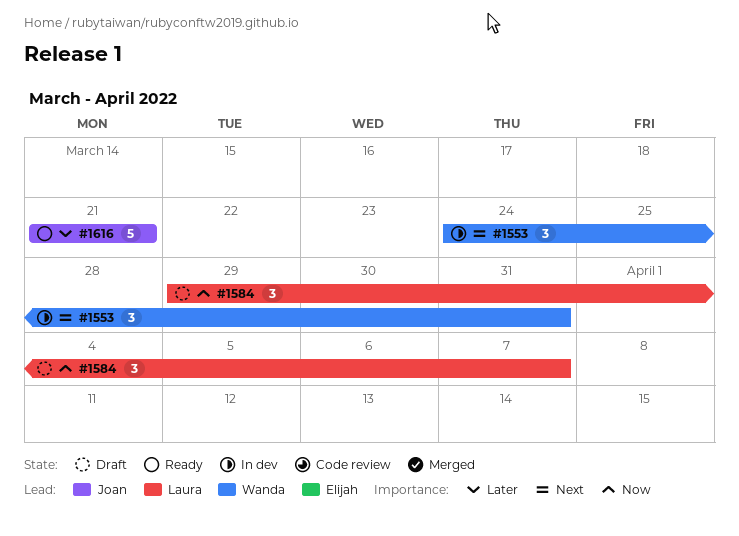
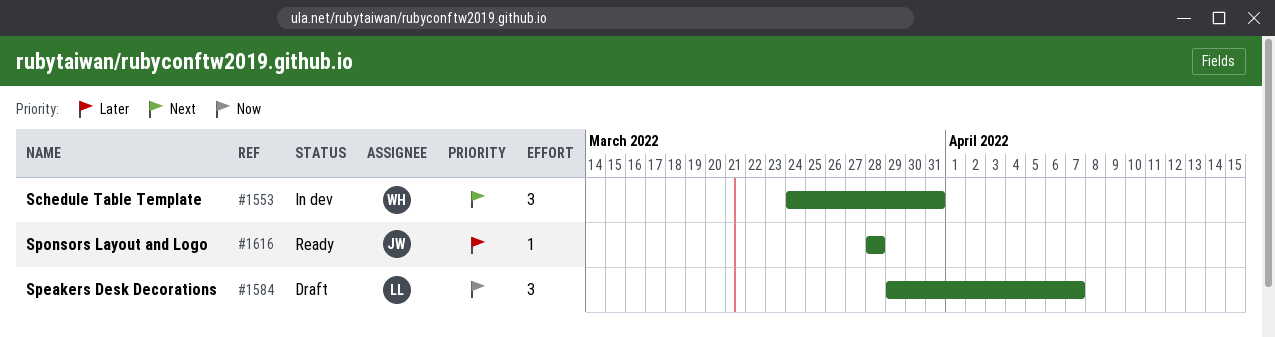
#1616, estimate: 5 -> 1
#1616, start: Mar 21 -> Mar 28
#1616, due: Mar 21 -> Mar 28

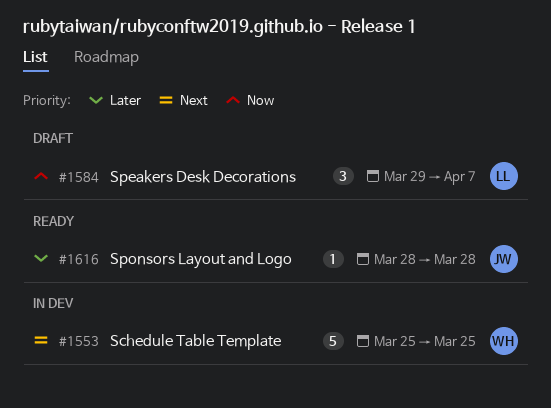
#1553, estimate: 3 -> 5
#1553, start: Mar 24 -> Mar 25
#1553, due: Mar 31 -> Mar 25

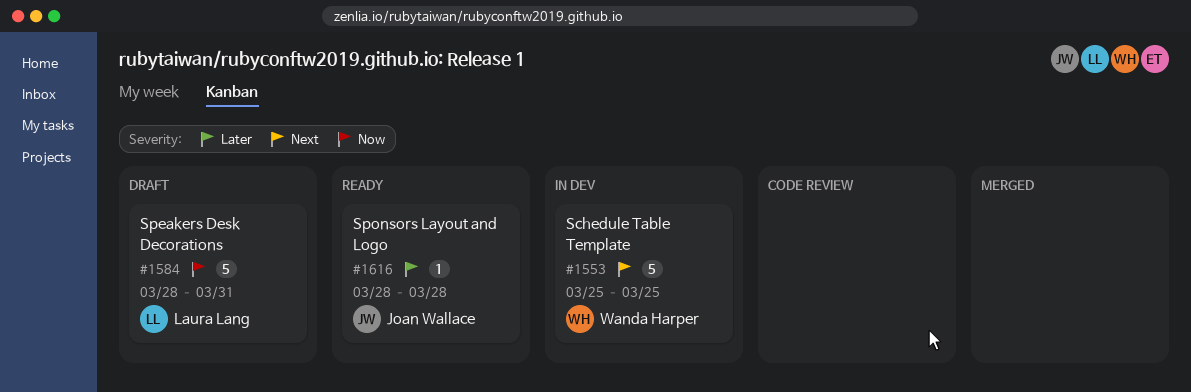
#1584, estimate: 3 -> 5
#1584, start: Mar 29 -> Mar 28
#1584, due: Apr 7 -> Mar 31

